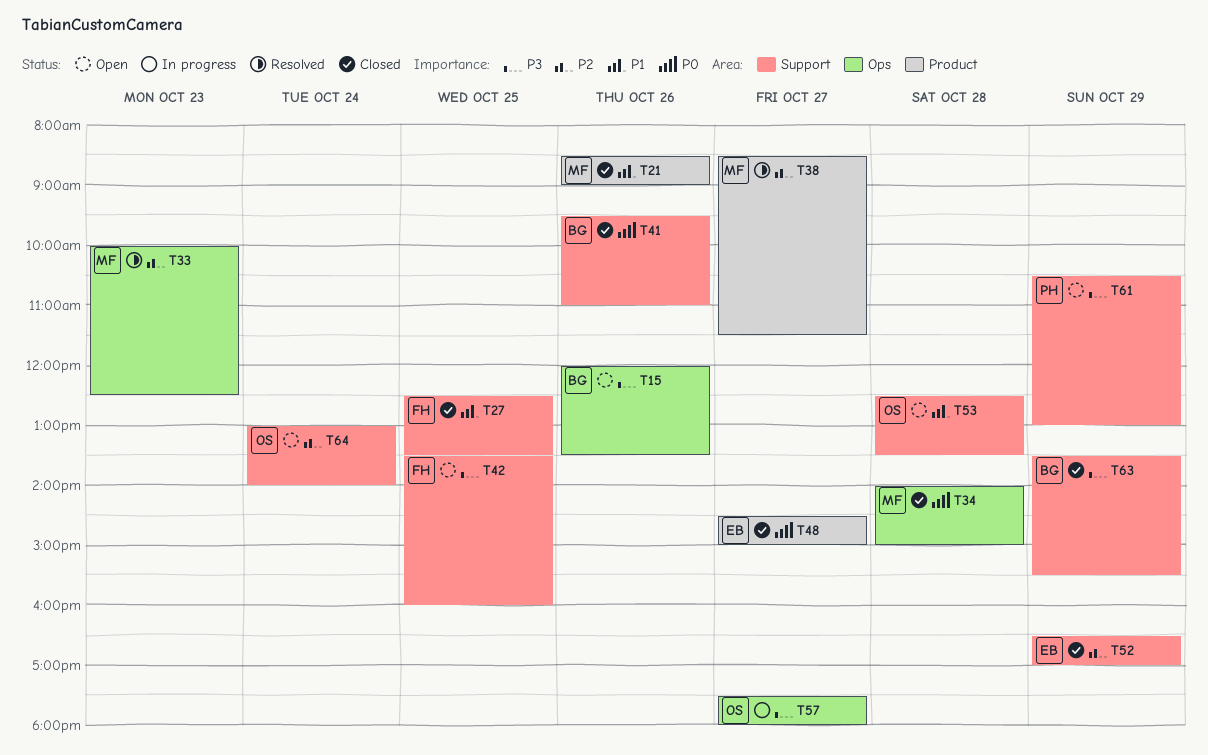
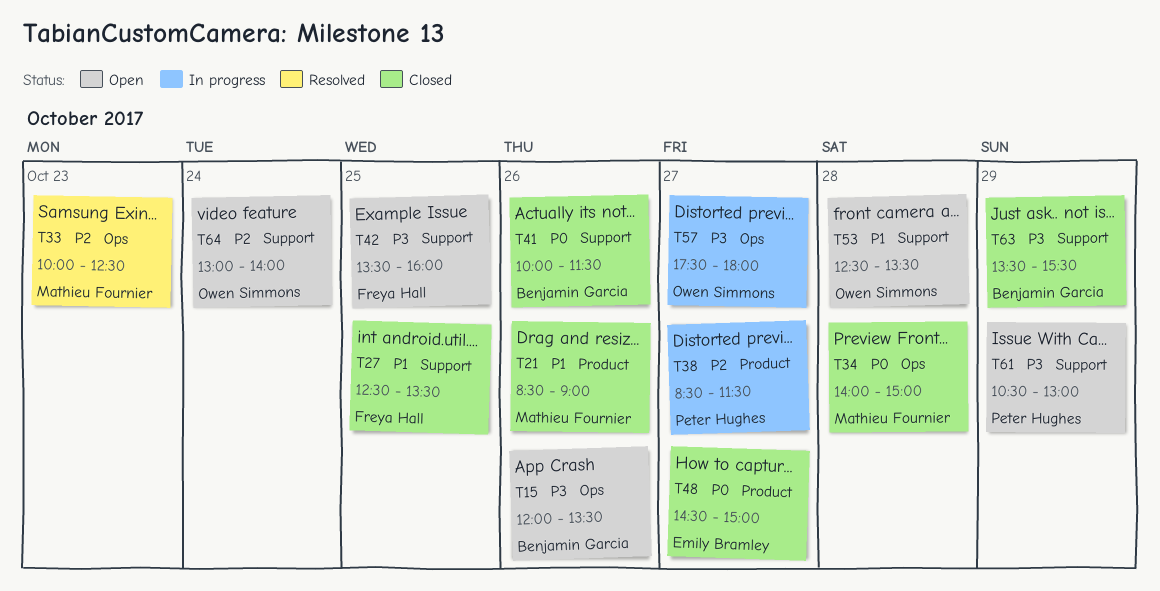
T38, status: Resolved -> In progress
T38, owner: Mathieu Fournier -> Peter Hughes
T41, begins: 09:30 -> 10:00
T41, ends: 11:00 -> 11:30
T52: present -> none

